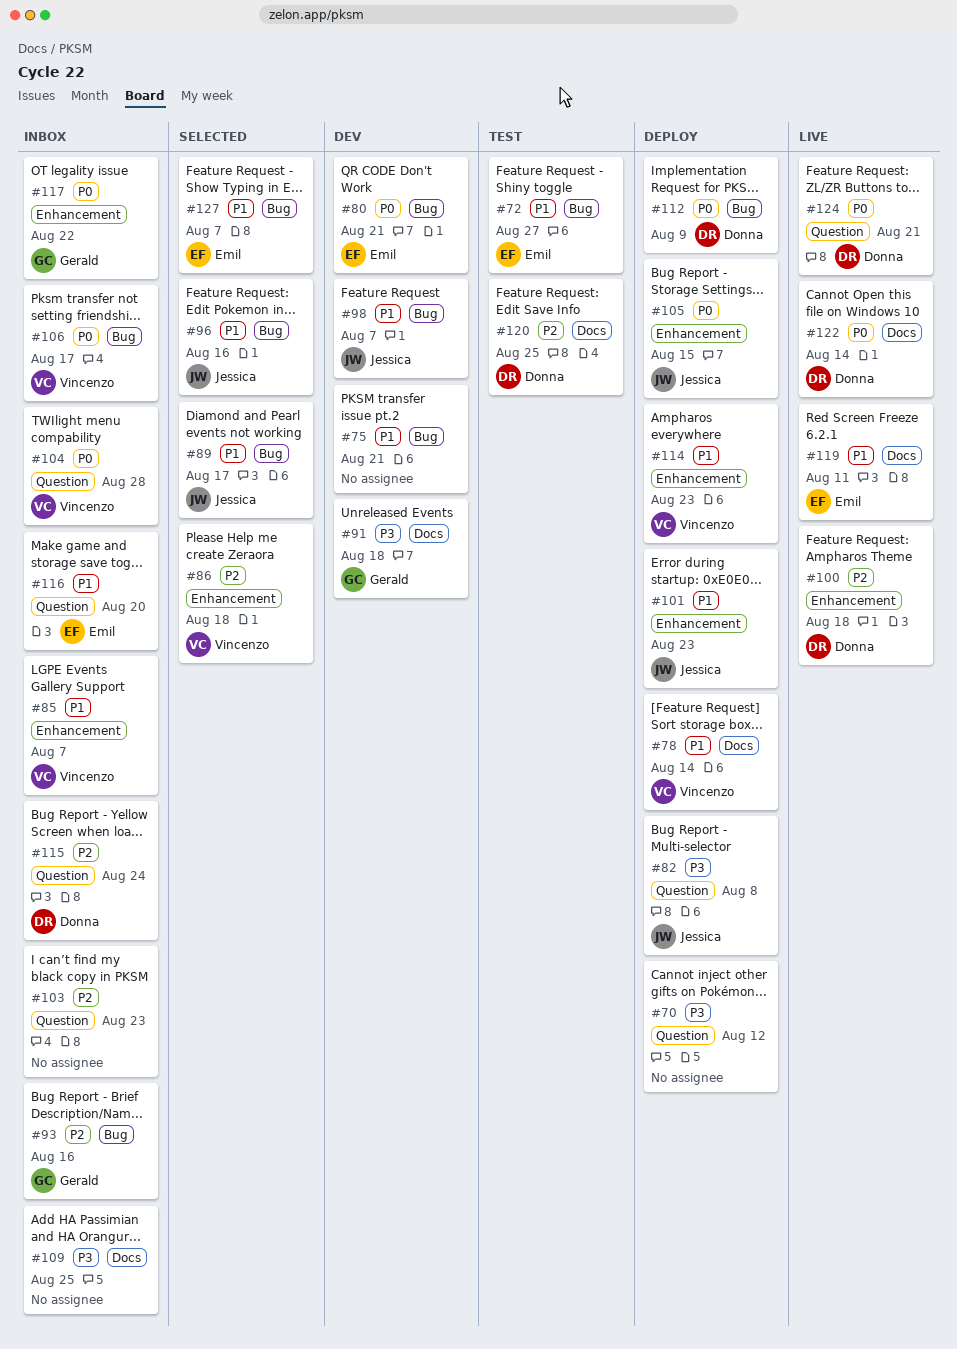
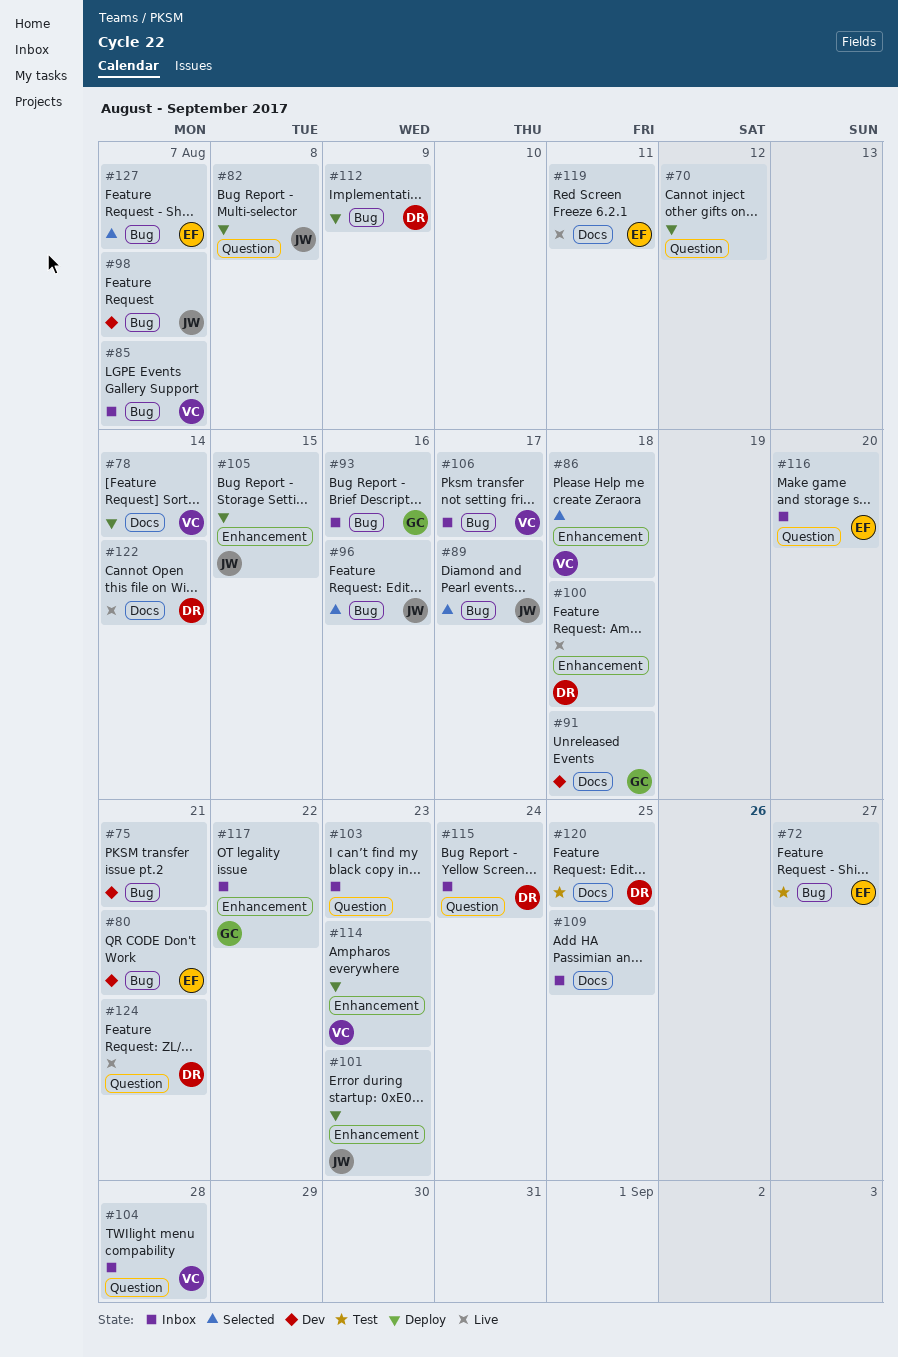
#85, label: Enhancement -> Bug

